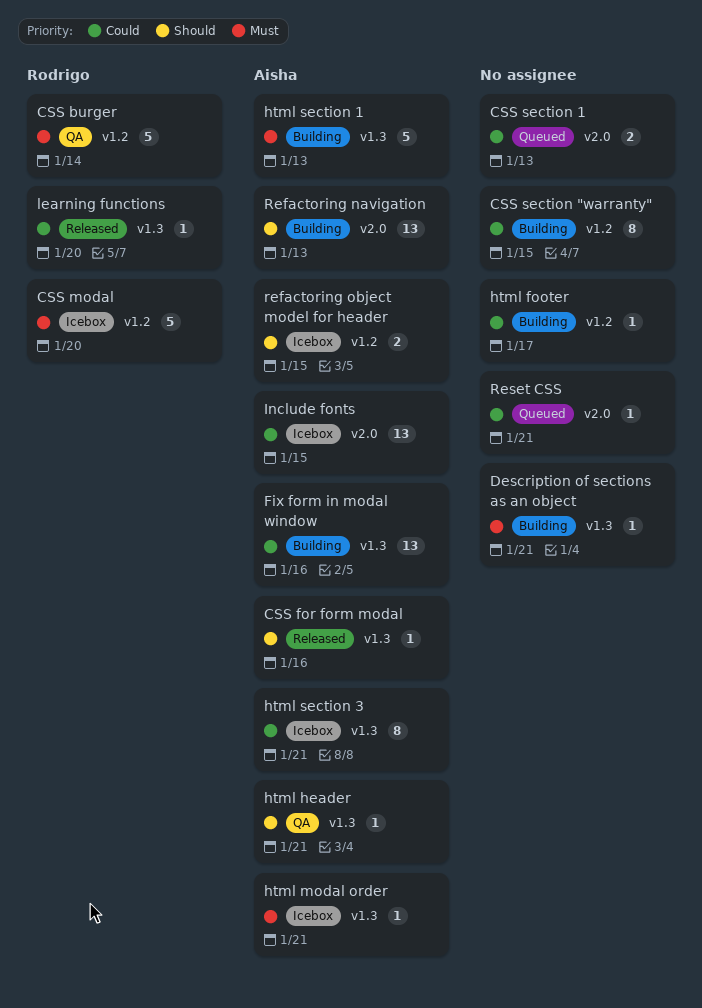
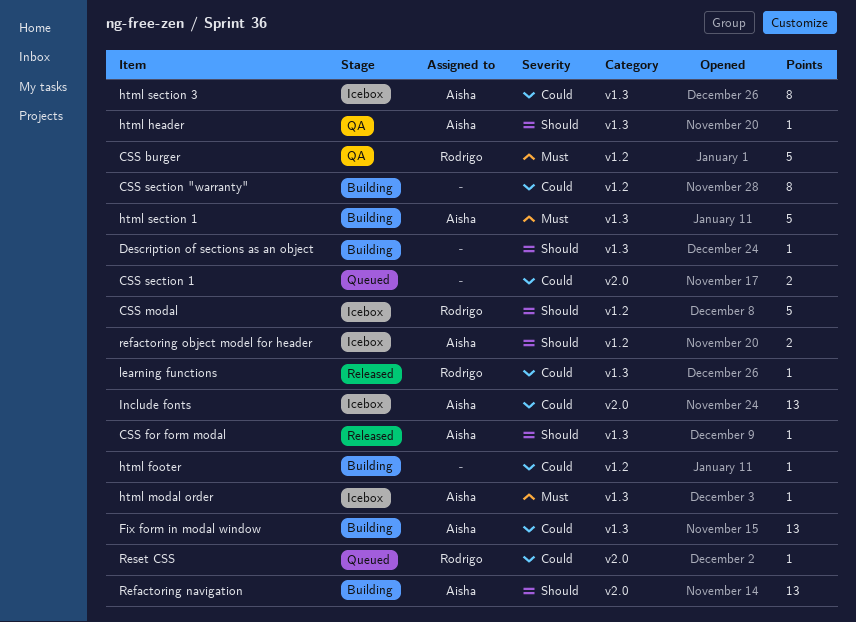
CSS modal, priority: Must -> Should
Description of sections as an object, priority: Must -> Should
Reset CSS, owner: none -> Rodrigo

